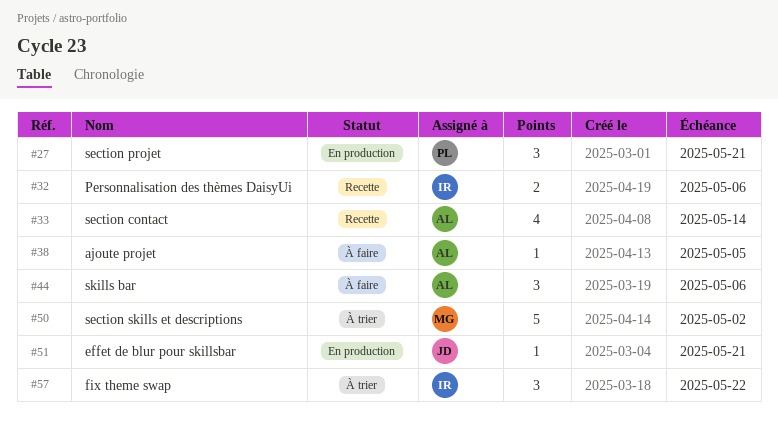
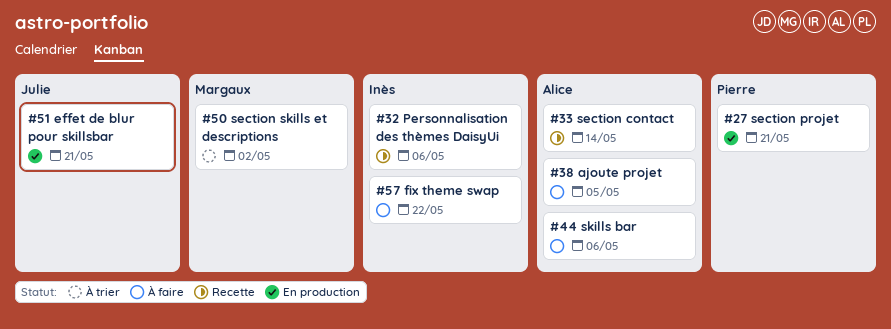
#57, status: À trier -> À faire

